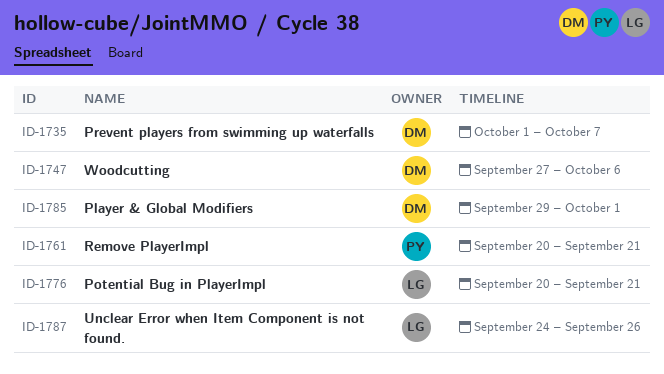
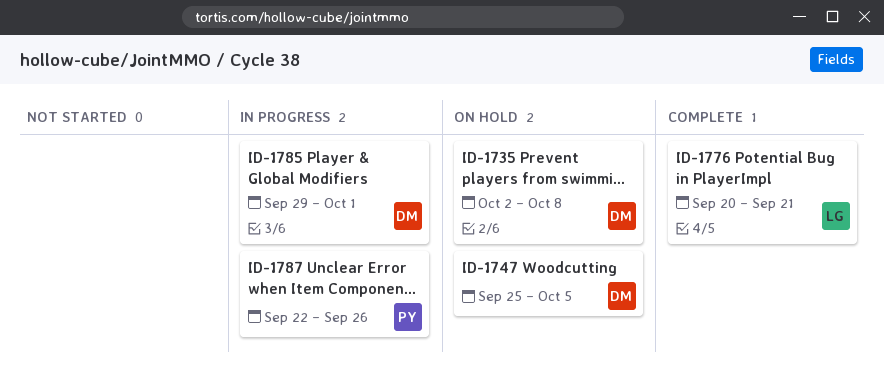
ID-1735, start: Oct 1 -> Oct 2
ID-1735, due: Oct 7 -> Oct 8
ID-1747, start: Sep 27 -> Sep 25
ID-1747, due: Oct 6 -> Oct 5
ID-1761: present -> none
ID-1787, owner: LG -> PY
ID-1787, start: Sep 24 -> Sep 22

